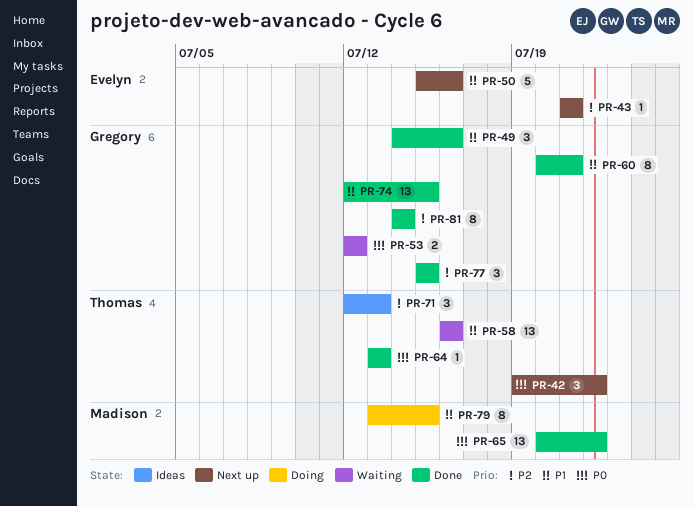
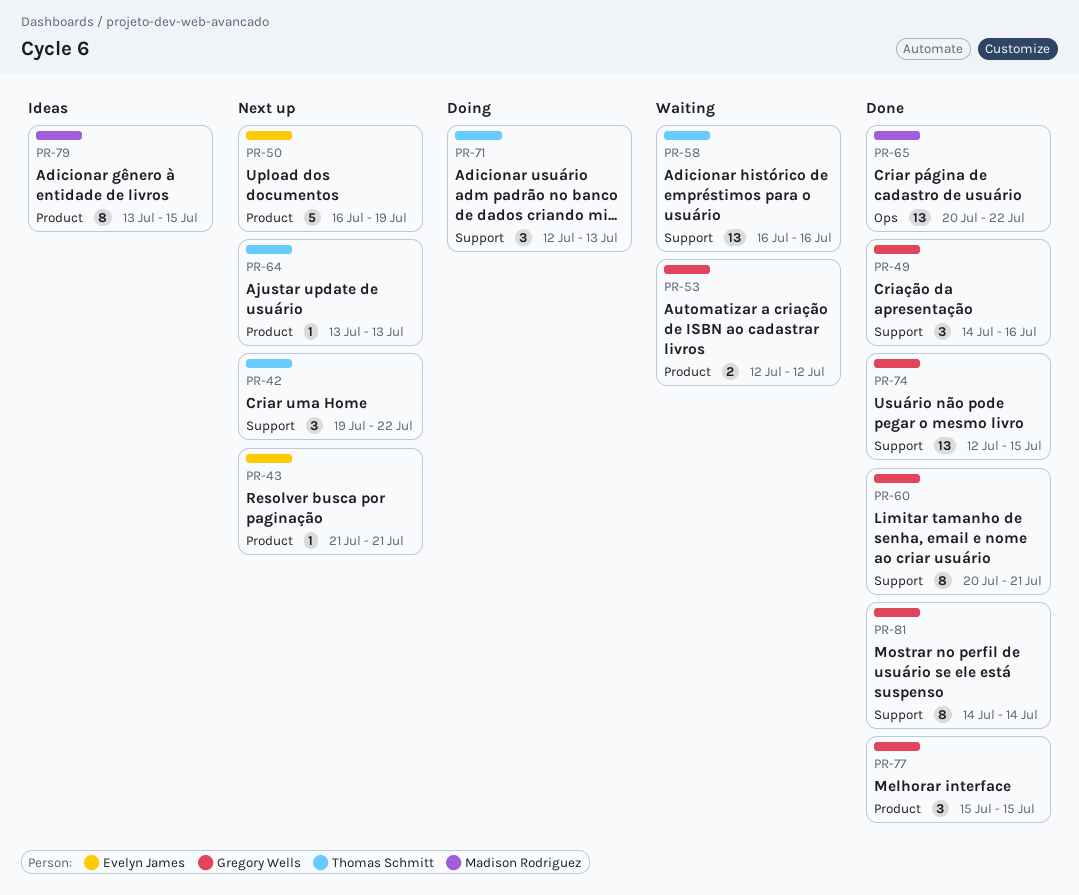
PR-50, start: Jul 15 -> Jul 16
PR-50, due: Jul 16 -> Jul 19
PR-64, status: Done -> Next up
PR-71, status: Ideas -> Doing
PR-79, status: Doing -> Ideas

